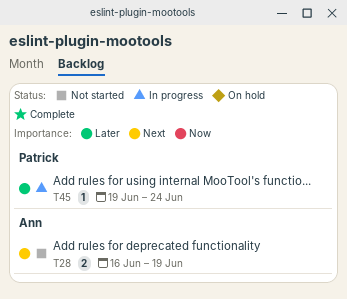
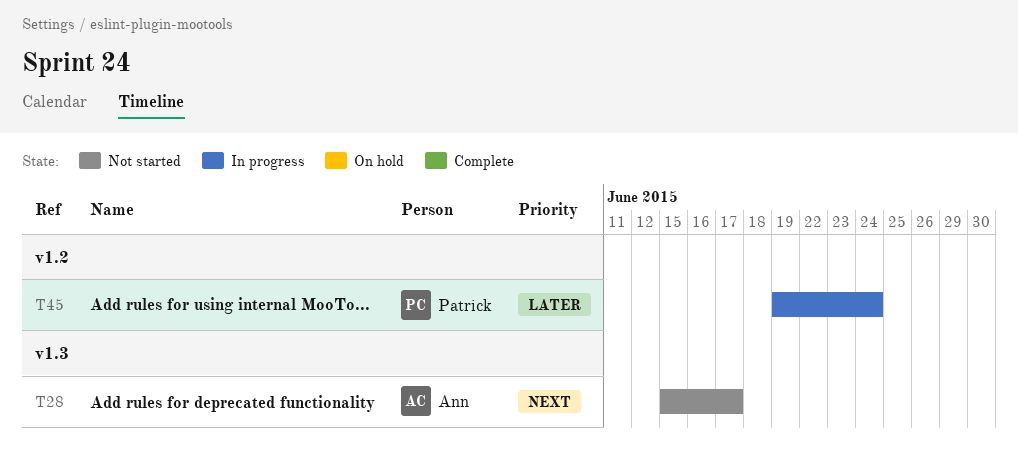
T28, start: Jun 16 -> Jun 15
T28, due: Jun 19 -> Jun 17

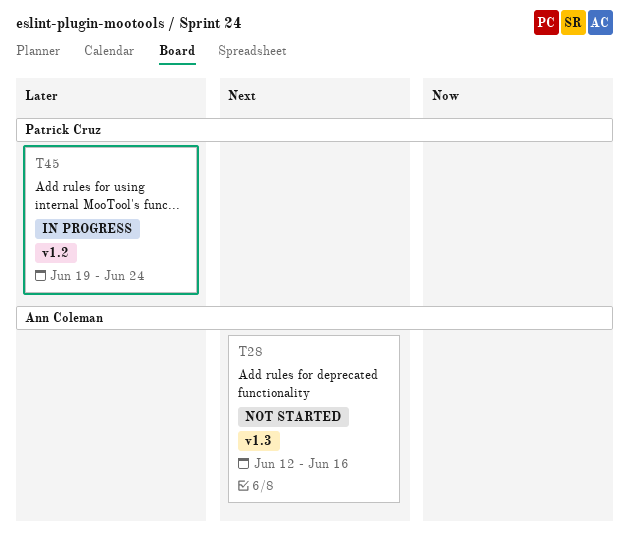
T28, start: Jun 15 -> Jun 12
T28, due: Jun 17 -> Jun 16

